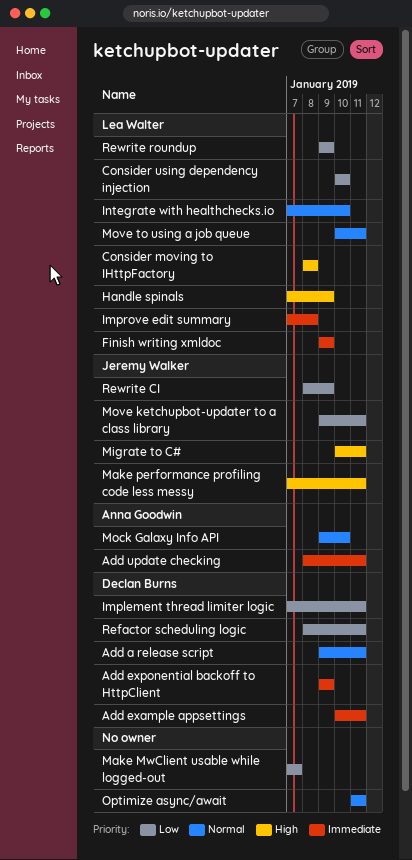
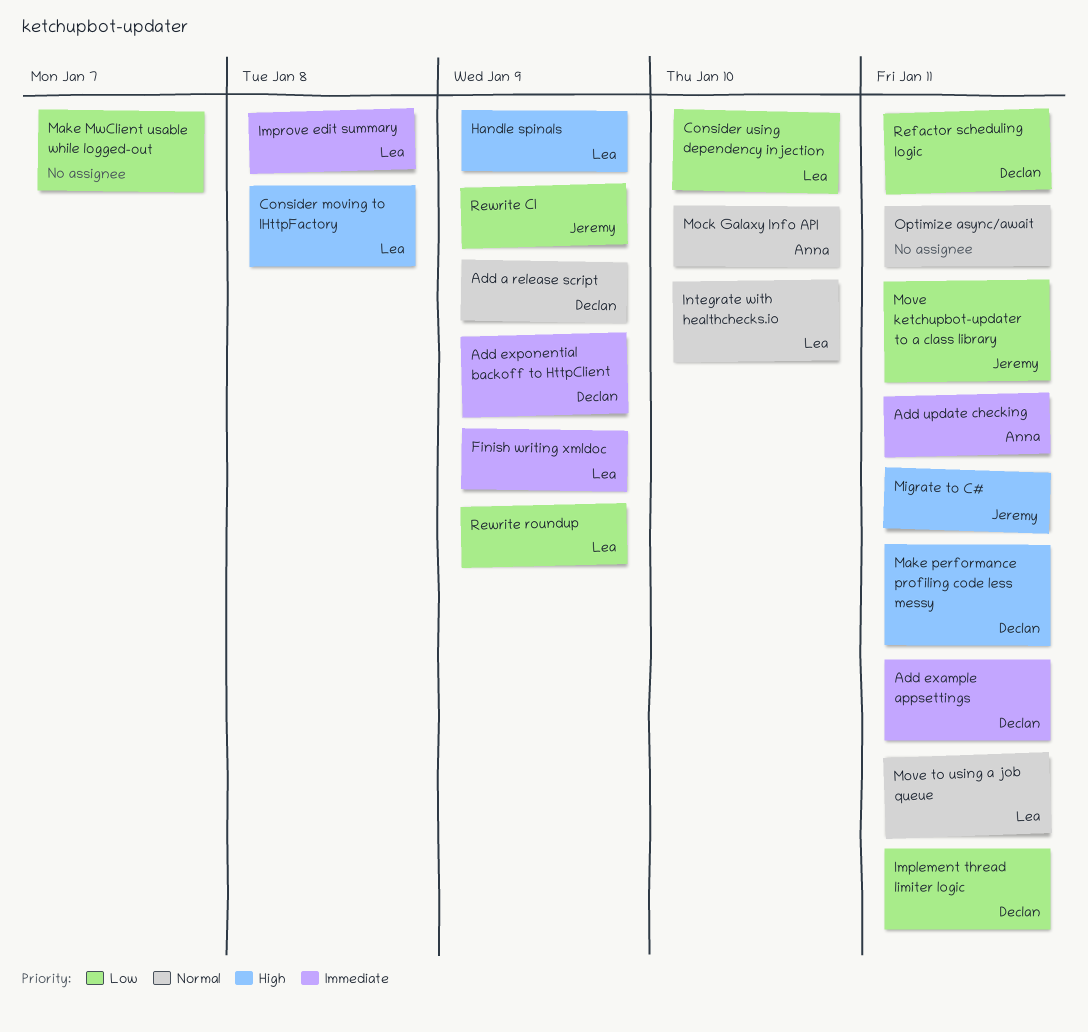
Add a release script, due: Jan 11 -> Jan 9
Make performance profiling code less messy, owner: Jeremy Walker -> Declan Burns

